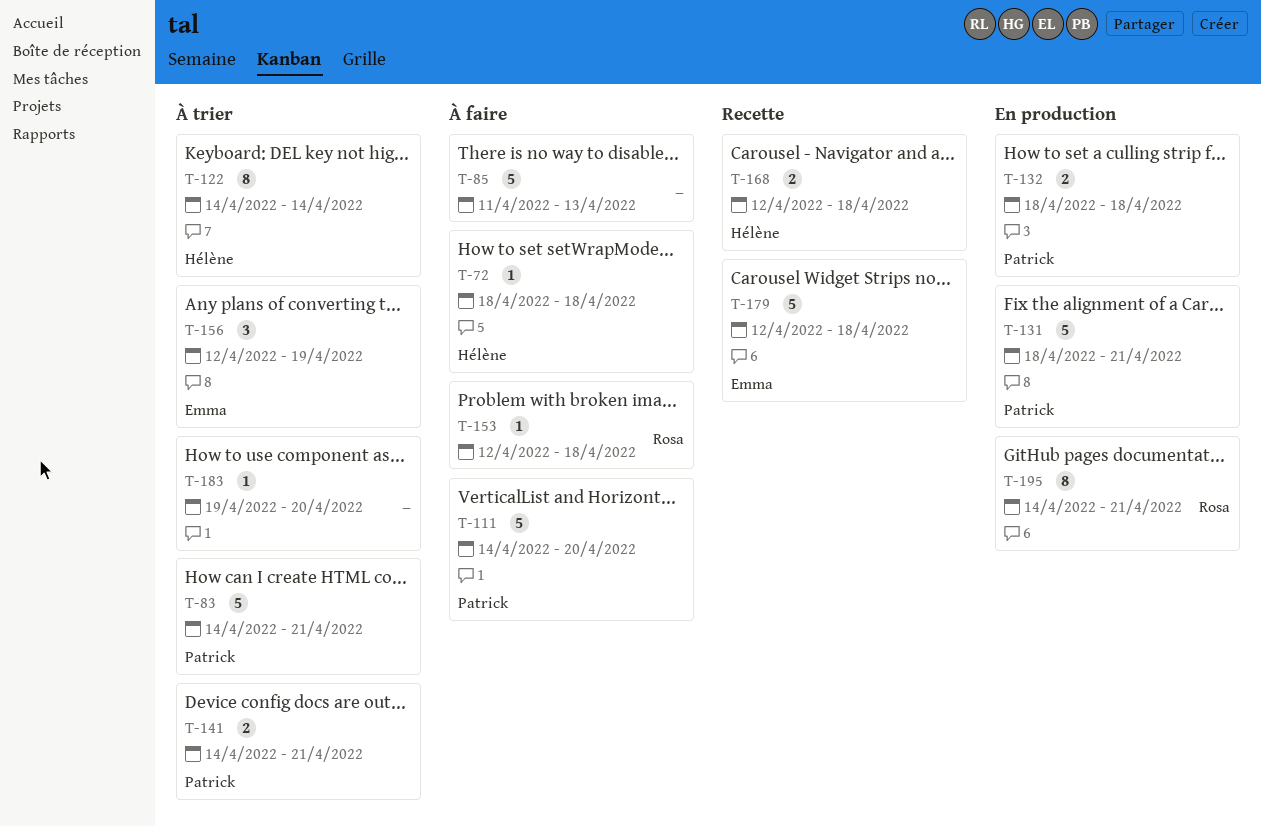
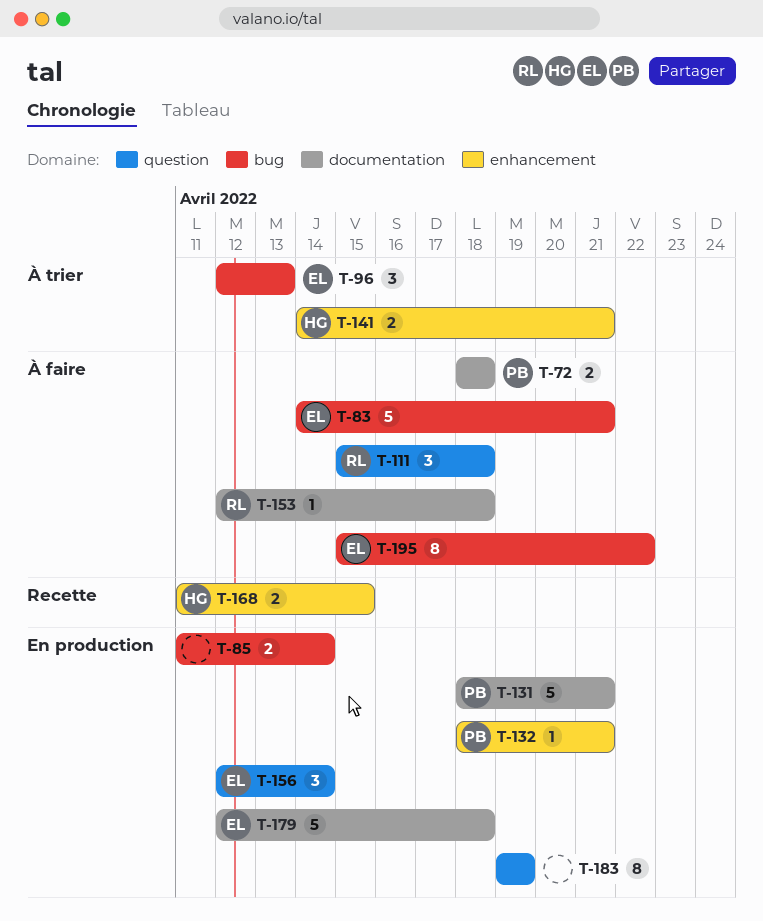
T-72, owner: Hélène -> Patrick
T-72, estimate: 1 -> 2
T-83, status: À trier -> À faire
T-83, owner: Patrick -> Emma
T-85, status: À faire -> En production
T-85, estimate: 5 -> 2
T-85, due: Apr 13 -> Apr 14
T-96: none -> present
T-111, owner: Patrick -> Rosa
T-111, estimate: 5 -> 3
T-111, start: Apr 14 -> Apr 15
T-111, due: Apr 20 -> Apr 18
T-122: present -> none
T-132, estimate: 2 -> 1
T-132, due: Apr 18 -> Apr 21
T-141, owner: Patrick -> Hélène
T-156, status: À trier -> En production
T-156, due: Apr 19 -> Apr 14
T-168, start: Apr 12 -> Apr 11
T-168, due: Apr 18 -> Apr 15
T-179, status: Recette -> En production
T-183, status: À trier -> En production
T-183, estimate: 1 -> 8
T-183, due: Apr 20 -> Apr 19
T-195, status: En production -> À faire
T-195, owner: Rosa -> Emma
T-195, start: Apr 14 -> Apr 15
T-195, due: Apr 21 -> Apr 22

